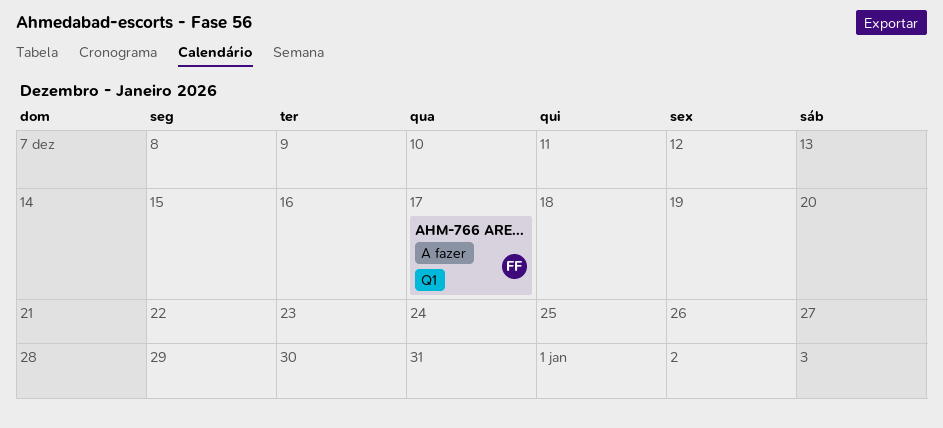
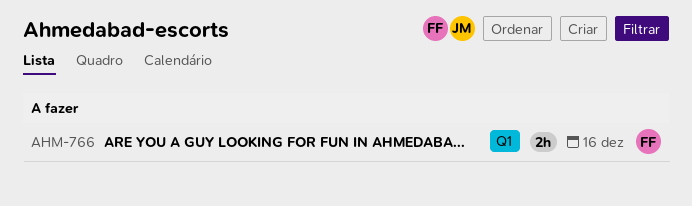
AHM-766, due: Dec 17 -> Dec 16

